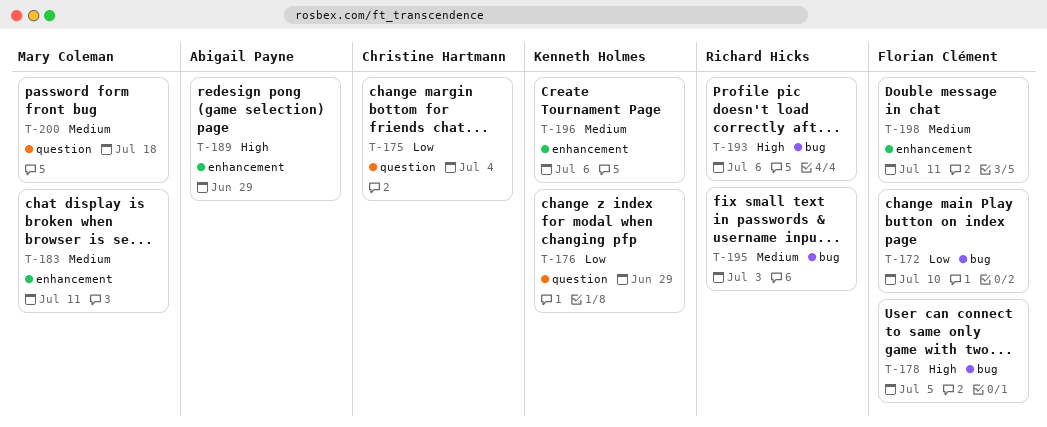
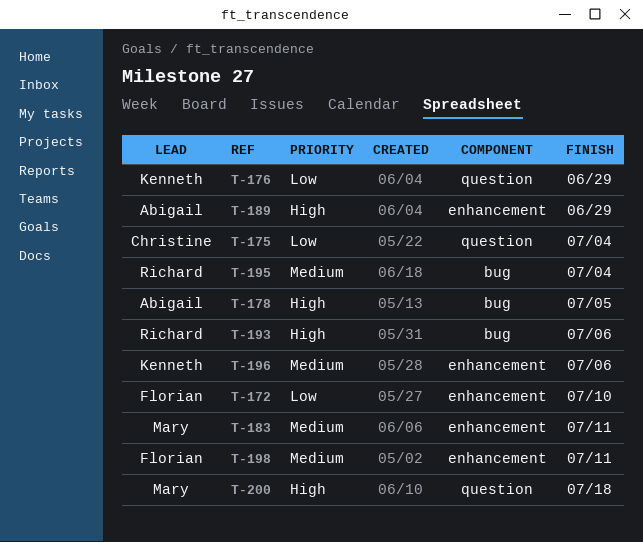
T-172, label: bug -> enhancement
T-178, owner: Florian Clément -> Abigail Payne
T-195, due: Jul 3 -> Jul 4
T-200, priority: Medium -> High

